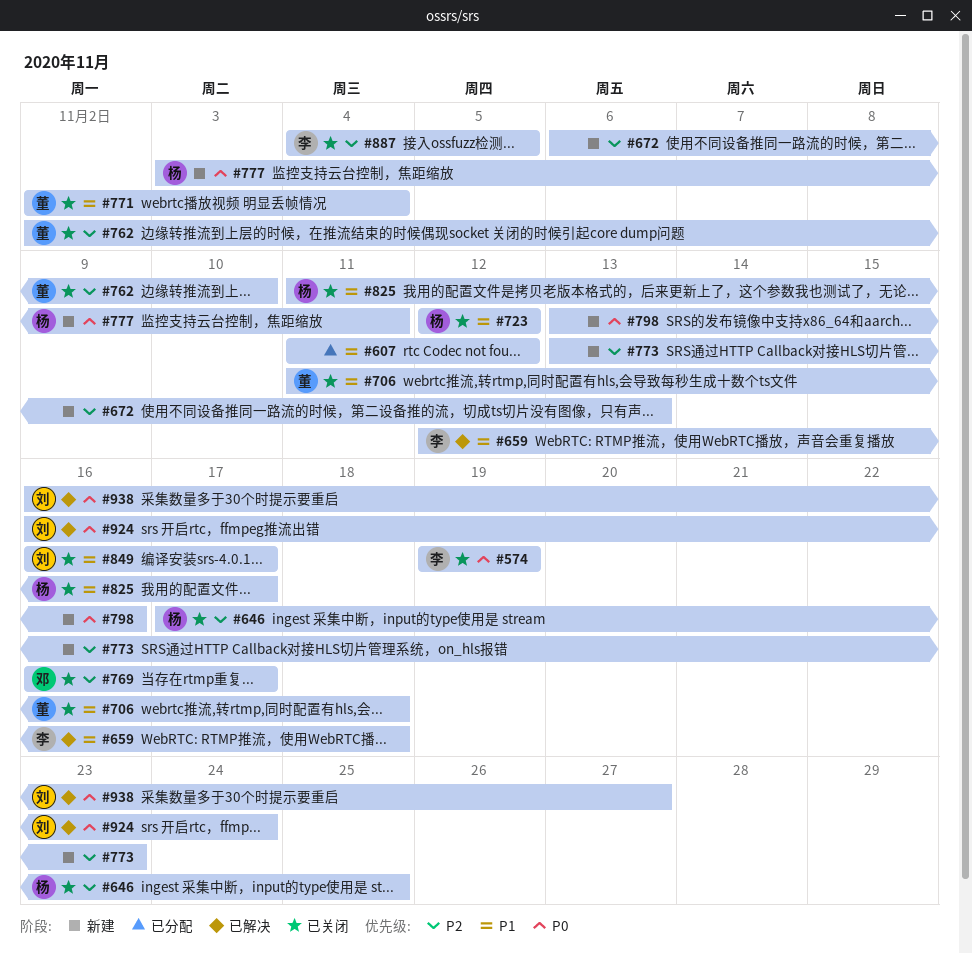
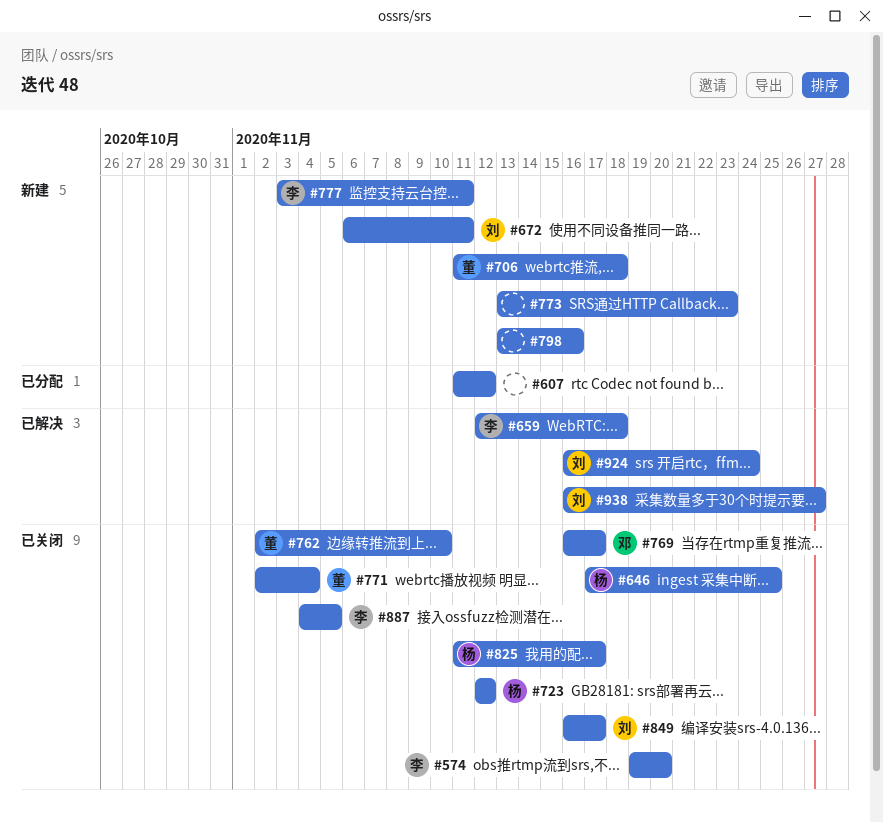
#574, due: Nov 19 -> Nov 20
#672, owner: none -> 刘
#672, due: Nov 13 -> Nov 11
#706, status: 已关闭 -> 新建
#777, owner: 杨 -> 李

